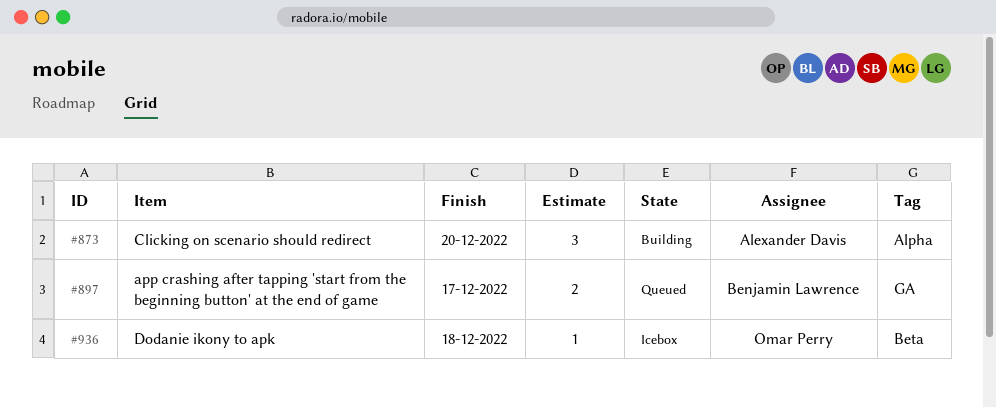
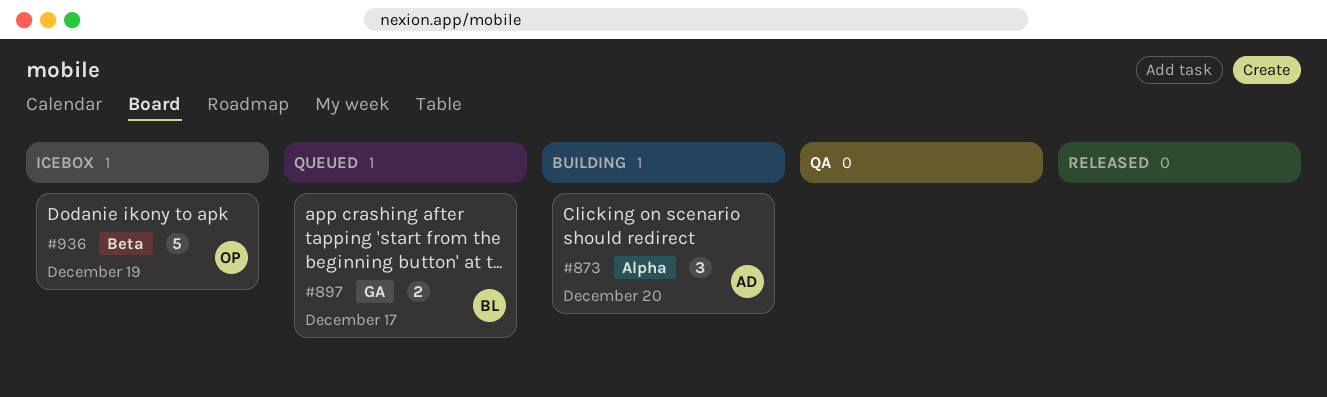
#936, estimate: 1 -> 5
#936, due: Dec 18 -> Dec 19

